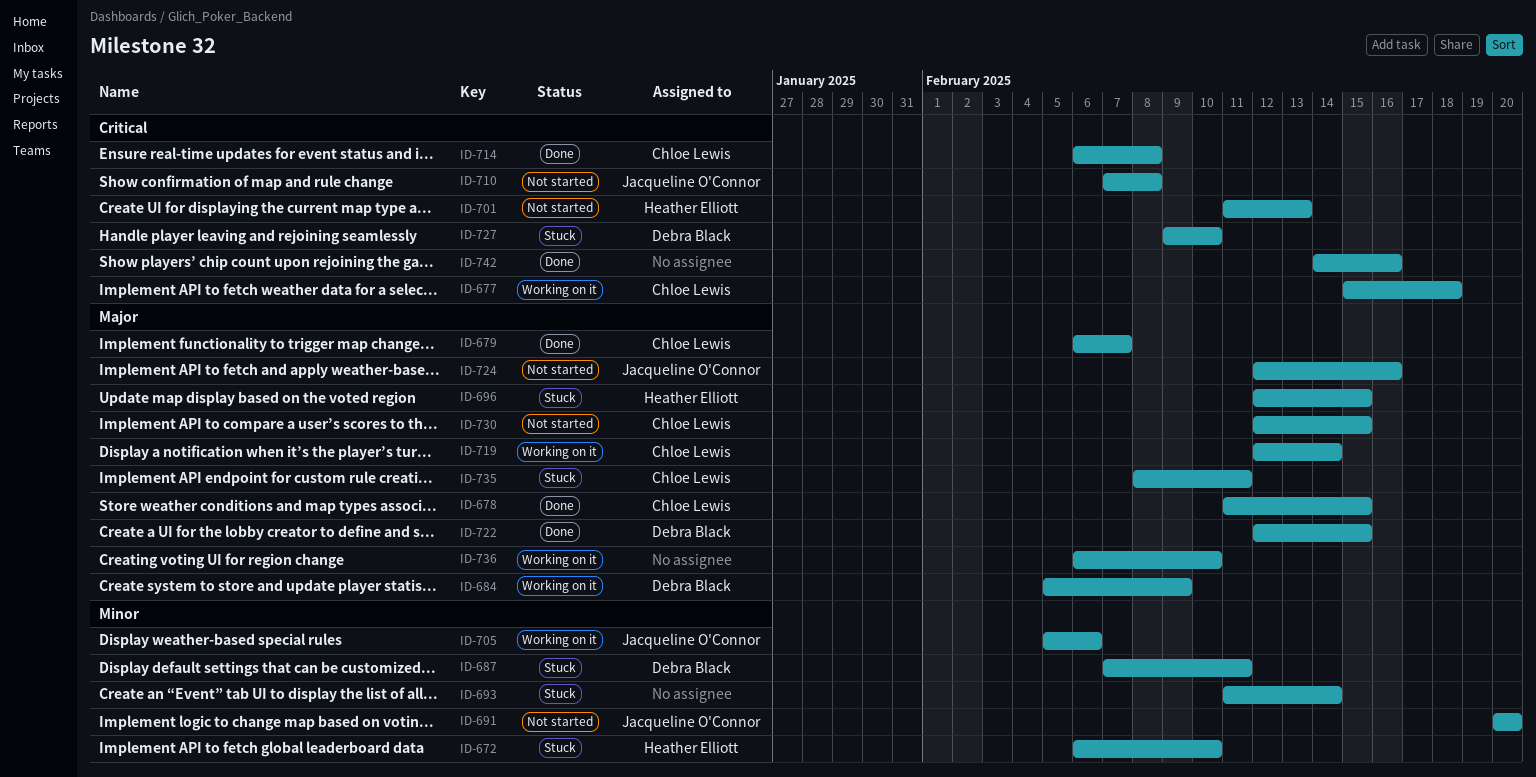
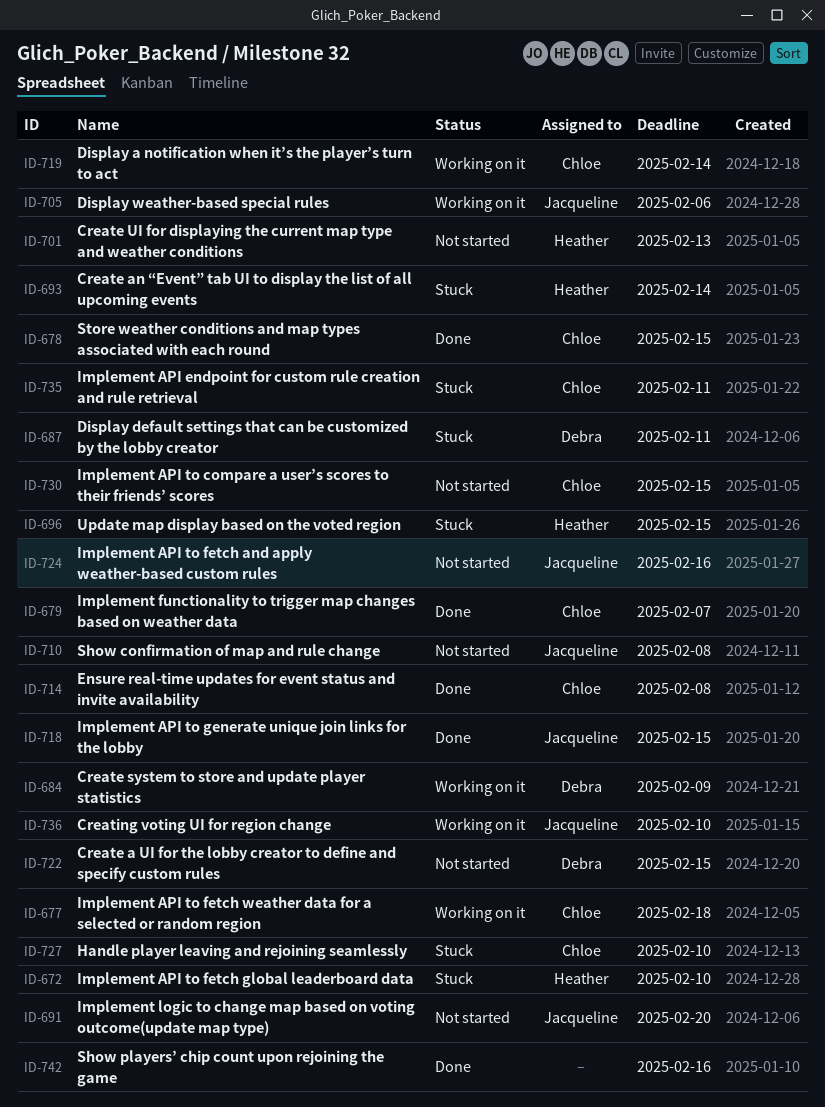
ID-693, owner: none -> Heather Elliott
ID-718: none -> present
ID-722, status: Done -> Not started
ID-727, owner: Debra Black -> Chloe Lewis
ID-736, owner: none -> Jacqueline O'Connor

